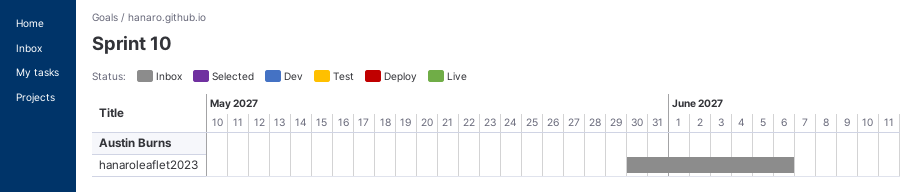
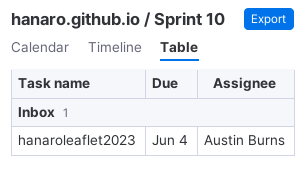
hanaroleaflet2023, due: Jun 6 -> Jun 4

